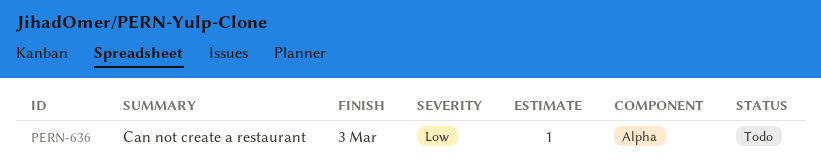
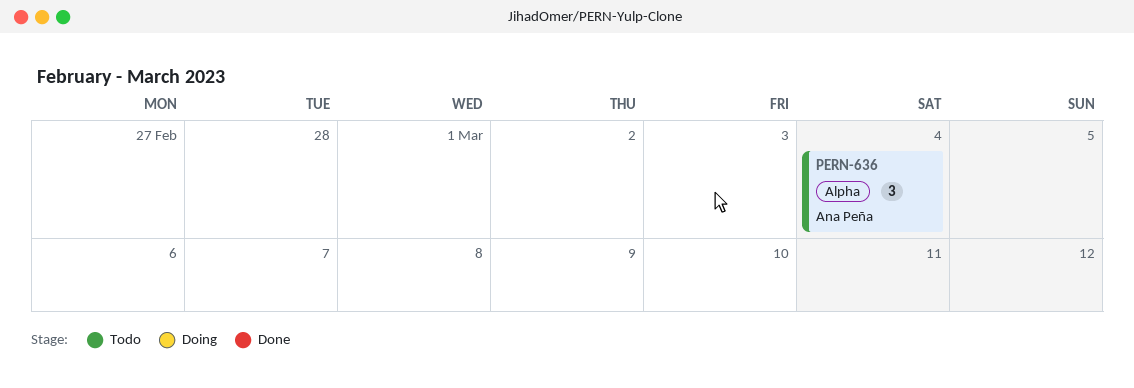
PERN-636, estimate: 1 -> 3
PERN-636, due: Mar 3 -> Mar 4

